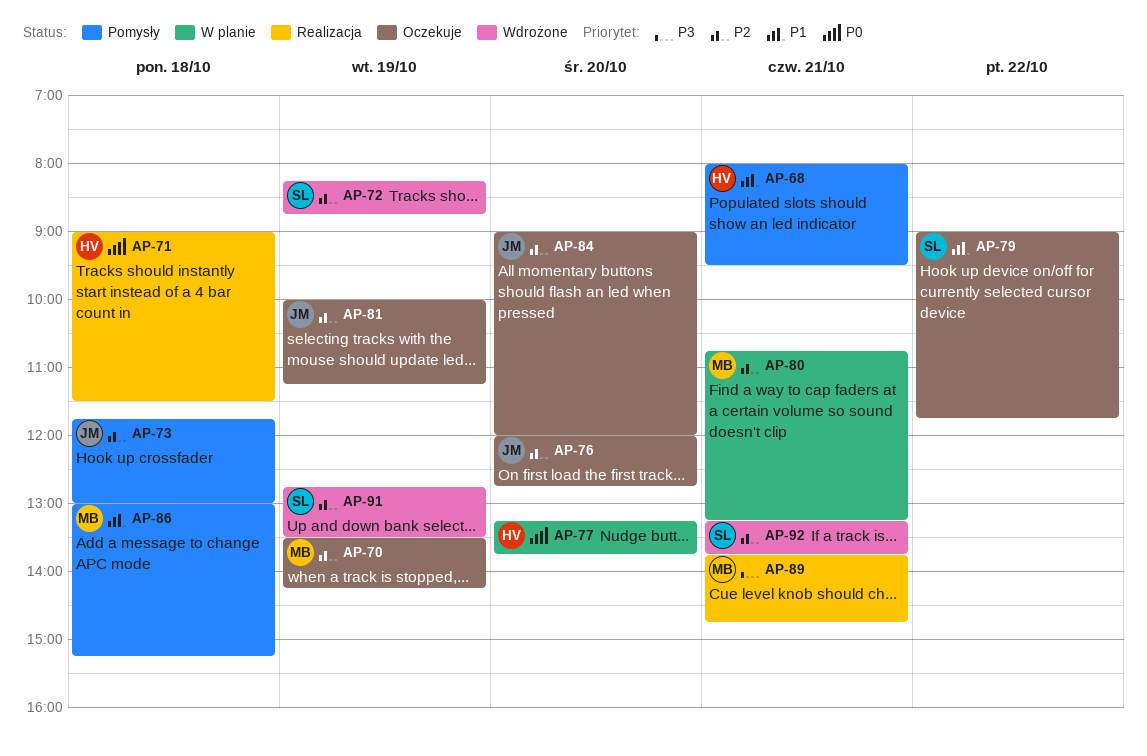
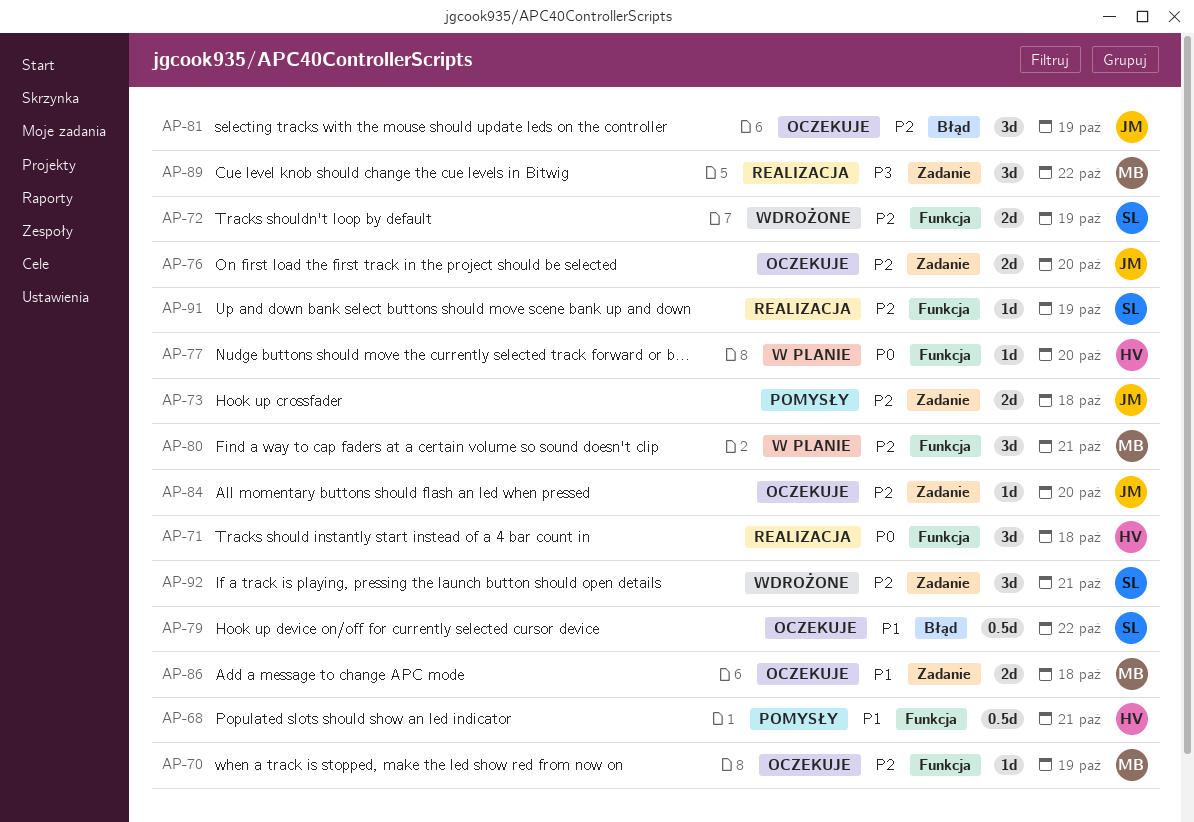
AP-86, status: Pomysły -> Oczekuje
AP-89, day: Oct 21 -> Oct 22
AP-91, status: Wdrożone -> Realizacja

